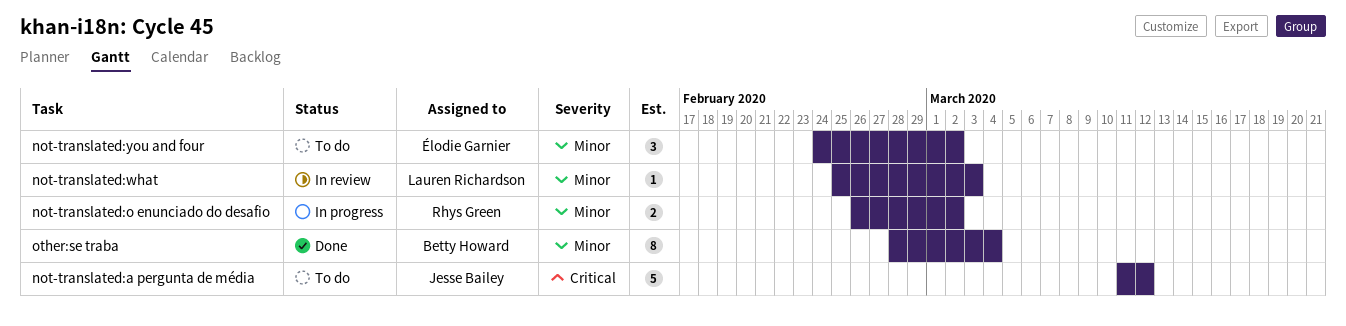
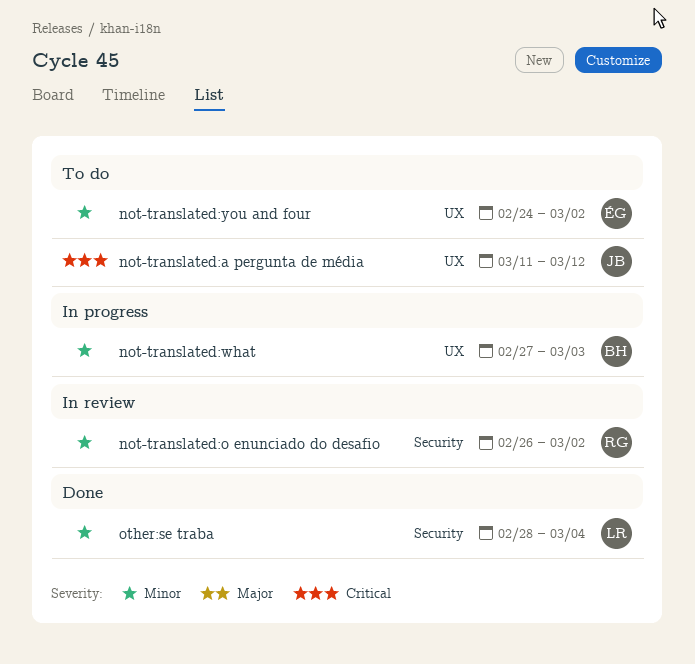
not-translated:o enunciado do desafio, status: In progress -> In review
not-translated:what, status: In review -> In progress
not-translated:what, owner: Lauren Richardson -> Betty Howard
not-translated:what, start: Feb 25 -> Feb 27
other:se traba, owner: Betty Howard -> Lauren Richardson

